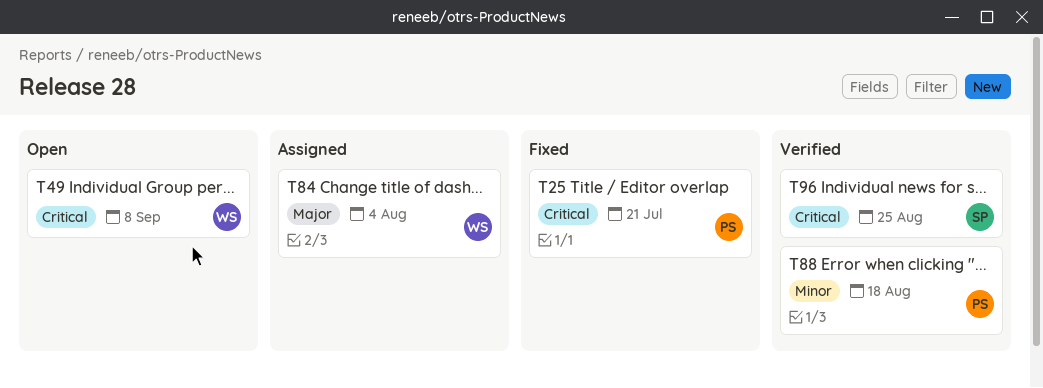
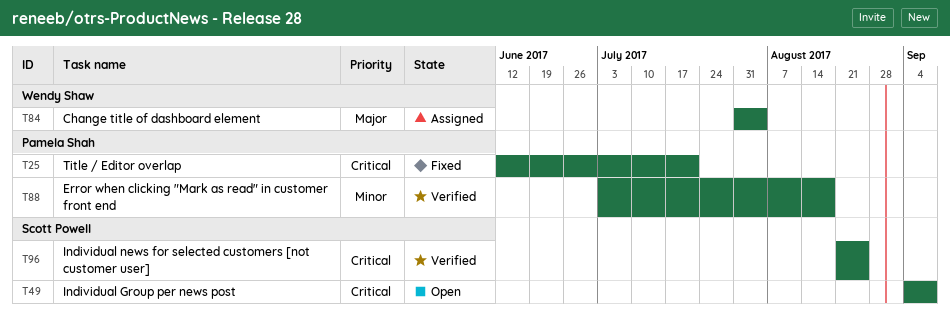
T49, owner: Wendy Shaw -> Scott Powell

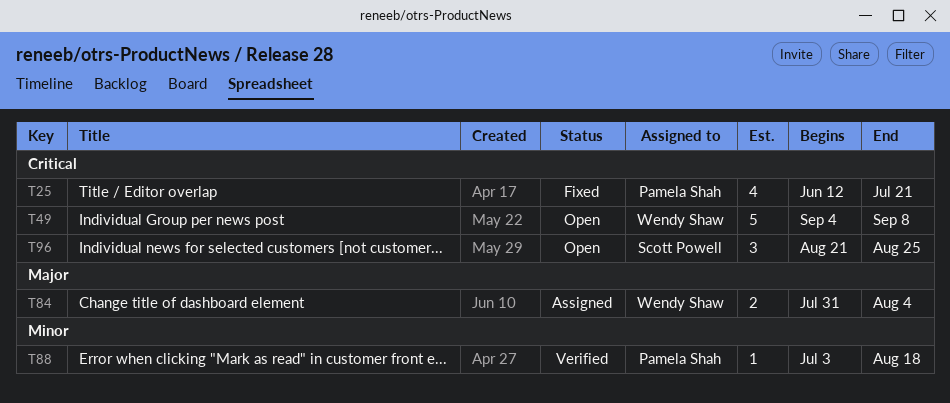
T49, owner: Scott Powell -> Wendy Shaw
T96, status: Verified -> Open

